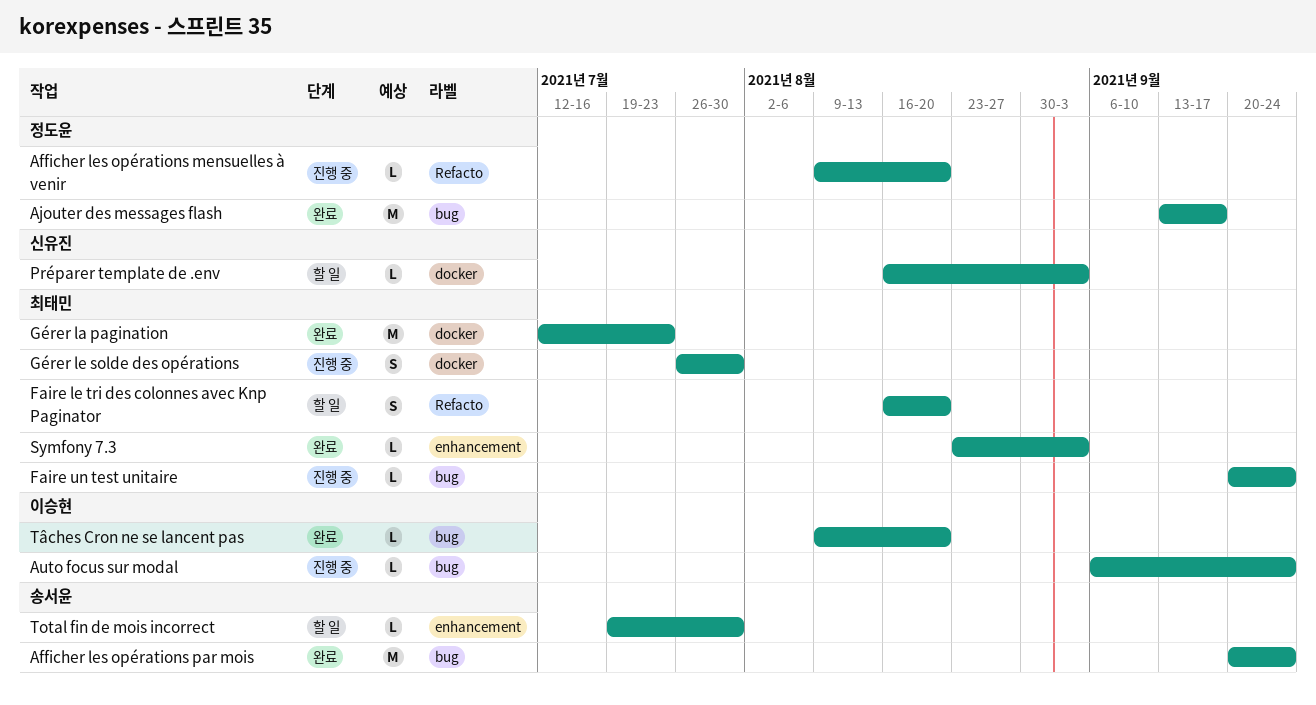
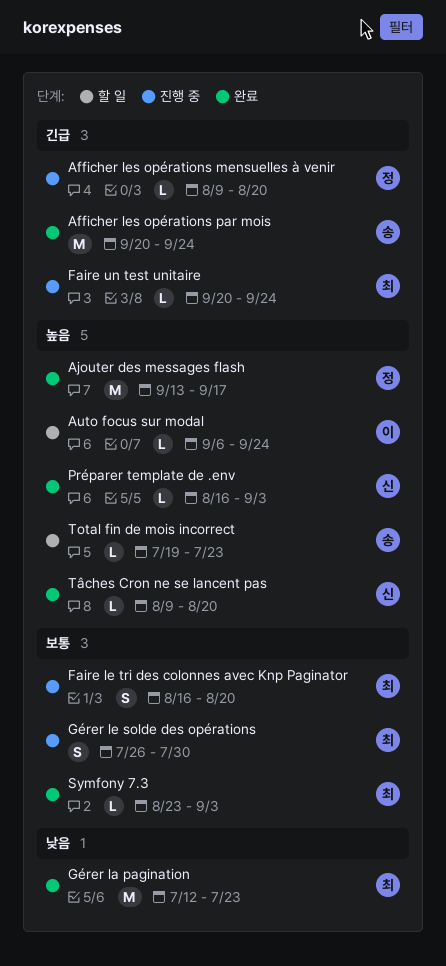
Auto focus sur modal, status: 진행 중 -> 할 일
Faire le tri des colonnes avec Knp Paginator, status: 할 일 -> 진행 중
Préparer template de .env, status: 할 일 -> 완료
Total fin de mois incorrect, due: Jul 30 -> Jul 23
Tâches Cron ne se lancent pas, owner: 이승현 -> 신유진

